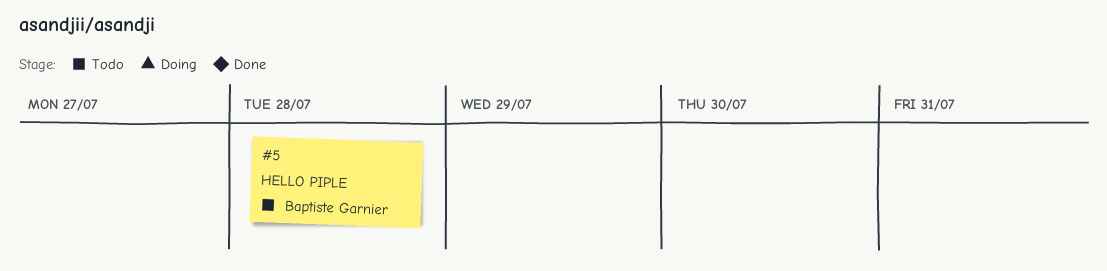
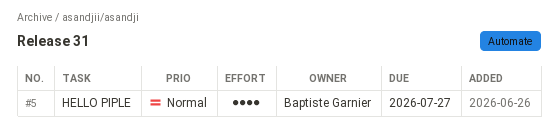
#5, due: Jul 28 -> Jul 27

